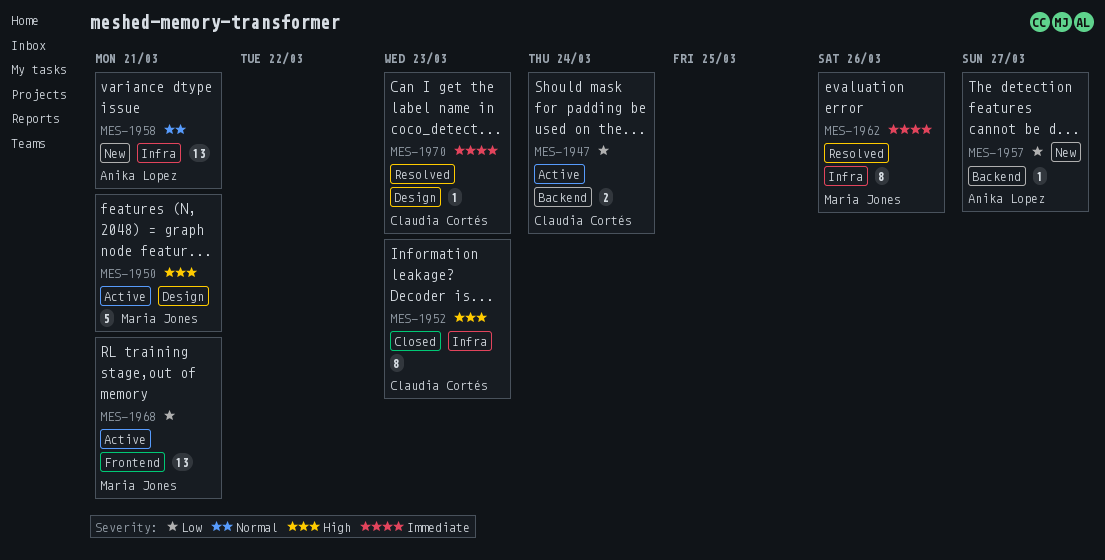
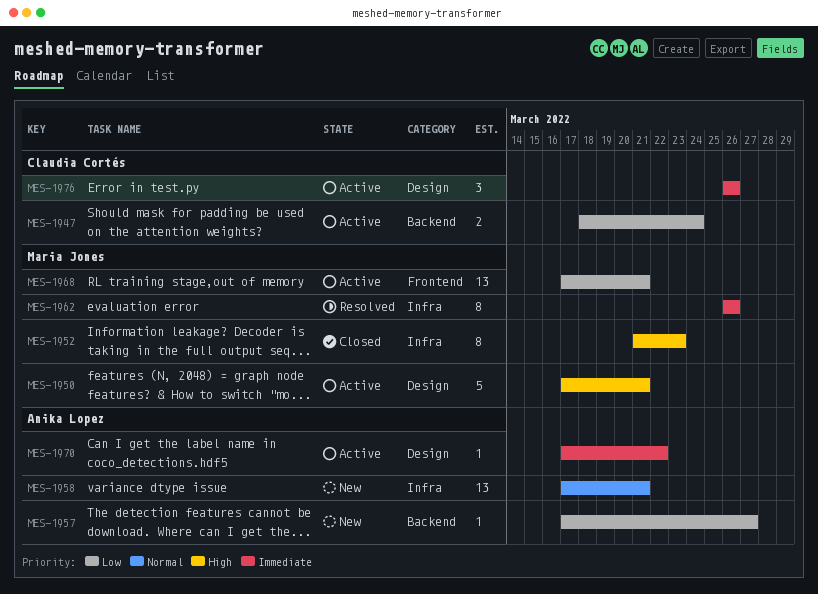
MES-1952, owner: Claudia Cortés -> Maria Jones
MES-1970, status: Resolved -> Active
MES-1970, owner: Claudia Cortés -> Anika Lopez
MES-1970, due: Mar 23 -> Mar 22
MES-1976: none -> present

